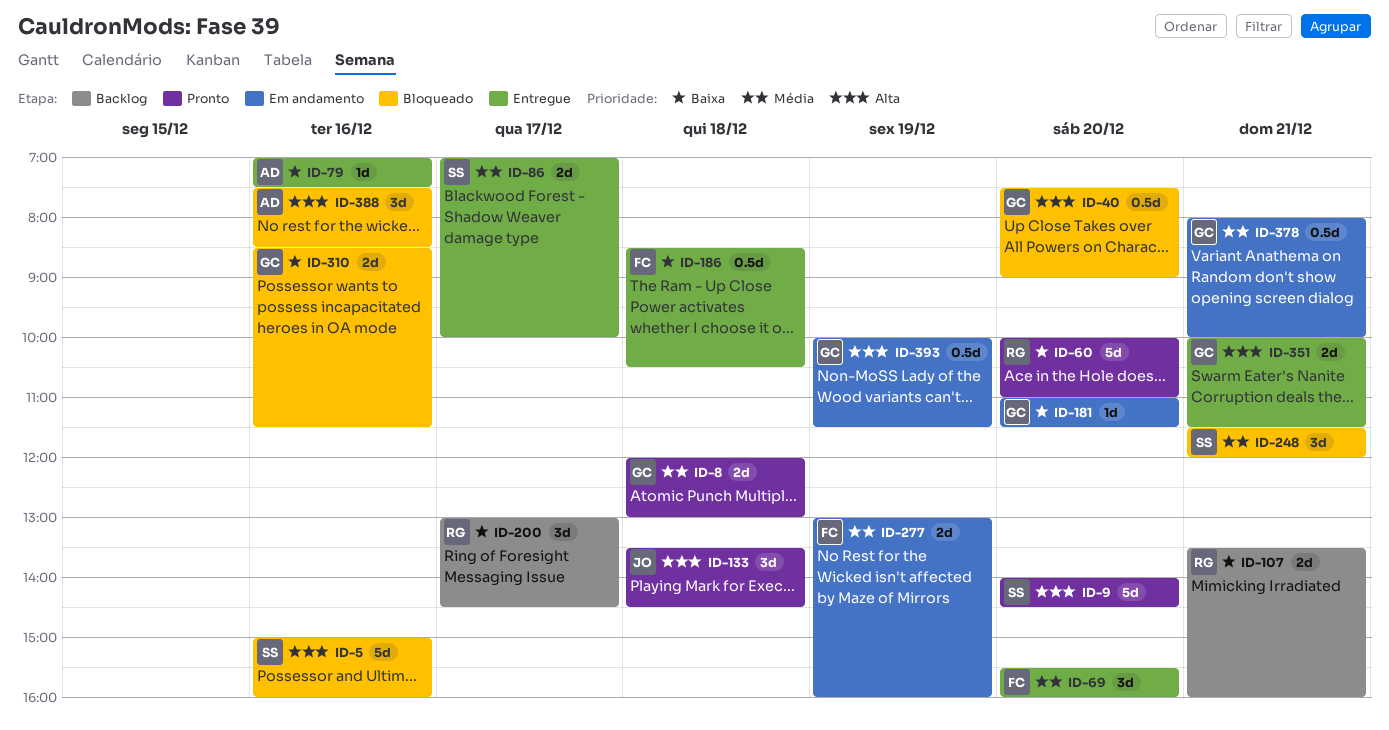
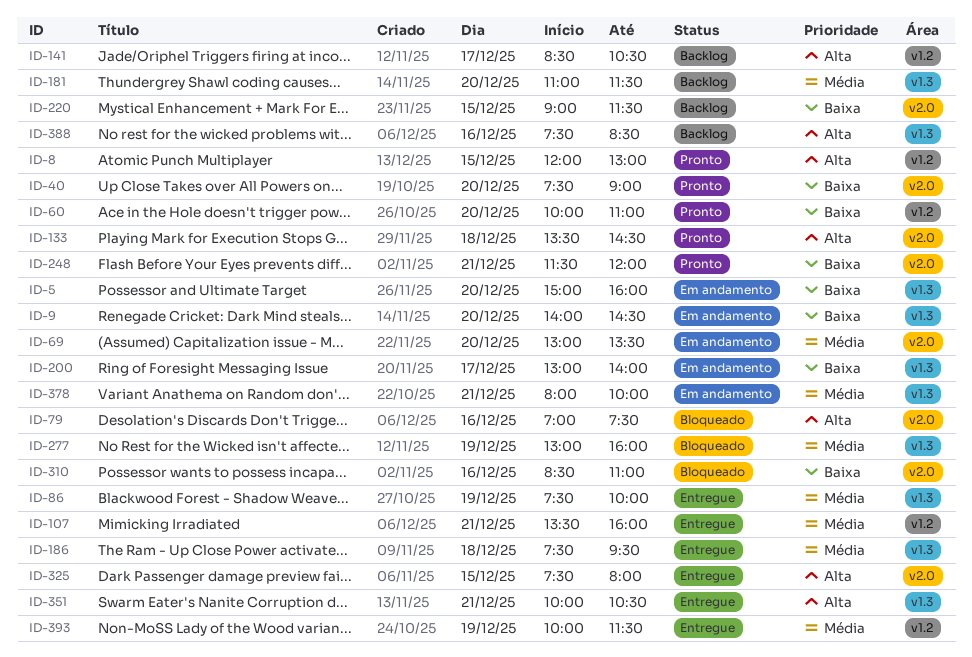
ID-5, status: Bloqueado -> Em andamento
ID-5, priority: Alta -> Baixa
ID-5, day: Dec 16 -> Dec 20
ID-8, priority: Média -> Alta
ID-8, day: Dec 18 -> Dec 15
ID-9, status: Pronto -> Em andamento
ID-9, priority: Alta -> Baixa
ID-40, status: Bloqueado -> Pronto
ID-40, priority: Alta -> Baixa
ID-69, status: Entregue -> Em andamento
ID-69, begins: 15:30 -> 13:00
ID-69, ends: 16:00 -> 13:30
ID-79, status: Entregue -> Bloqueado
ID-79, priority: Baixa -> Alta
ID-86, day: Dec 17 -> Dec 19
ID-86, begins: 07:00 -> 07:30
ID-107, status: Backlog -> Entregue
ID-107, priority: Baixa -> Média
ID-141: none -> present
ID-181, status: Em andamento -> Backlog
ID-181, priority: Baixa -> Média
ID-186, priority: Baixa -> Média
ID-186, begins: 08:30 -> 07:30
ID-186, ends: 10:30 -> 09:30
ID-200, status: Backlog -> Em andamento
ID-200, ends: 14:30 -> 14:00
ID-220: none -> present
ID-248, status: Bloqueado -> Pronto
ID-248, priority: Média -> Baixa
ID-277, status: Em andamento -> Bloqueado
ID-310, ends: 11:30 -> 11:00
ID-325: none -> present
ID-351, ends: 11:30 -> 10:30
ID-388, status: Bloqueado -> Backlog
ID-393, status: Em andamento -> Entregue
ID-393, priority: Alta -> Média

